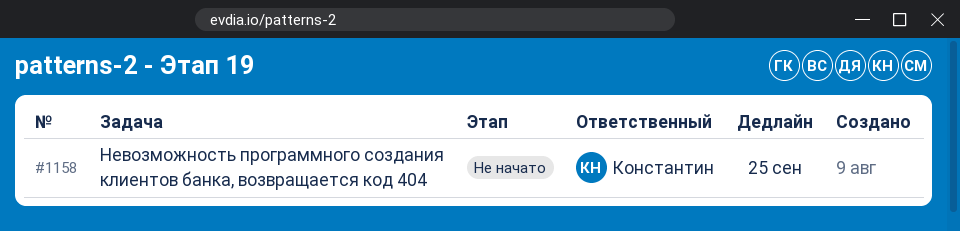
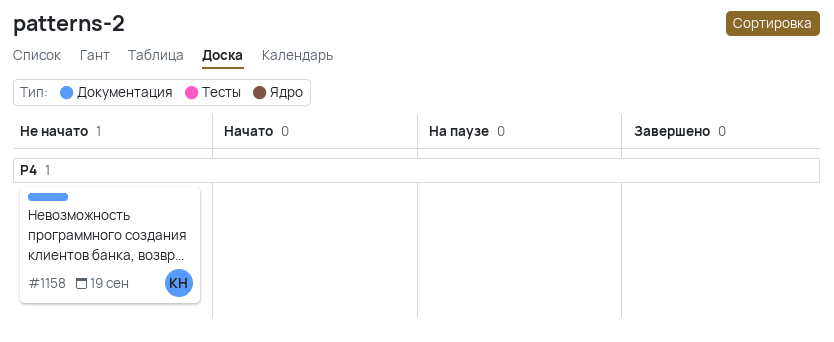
#1158, due: Sep 25 -> Sep 19

